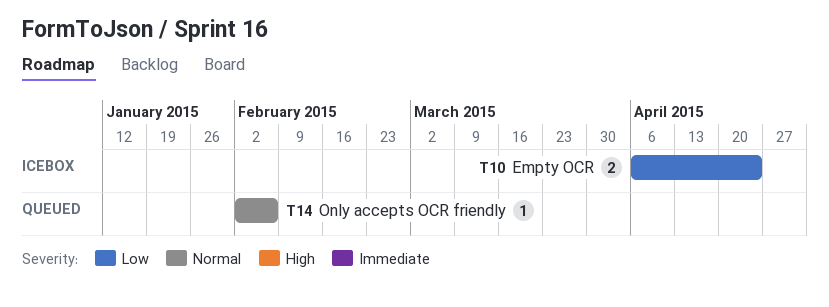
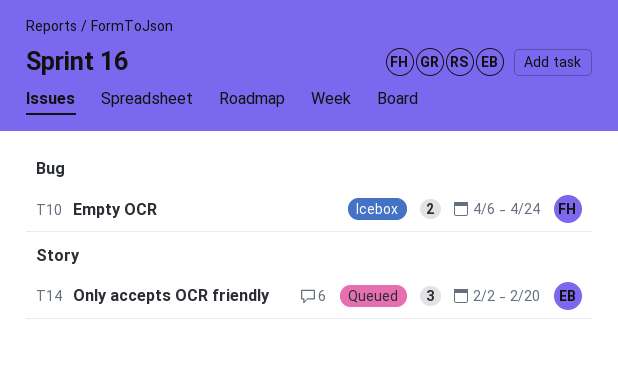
T14, estimate: 1 -> 3
T14, due: Feb 6 -> Feb 20

